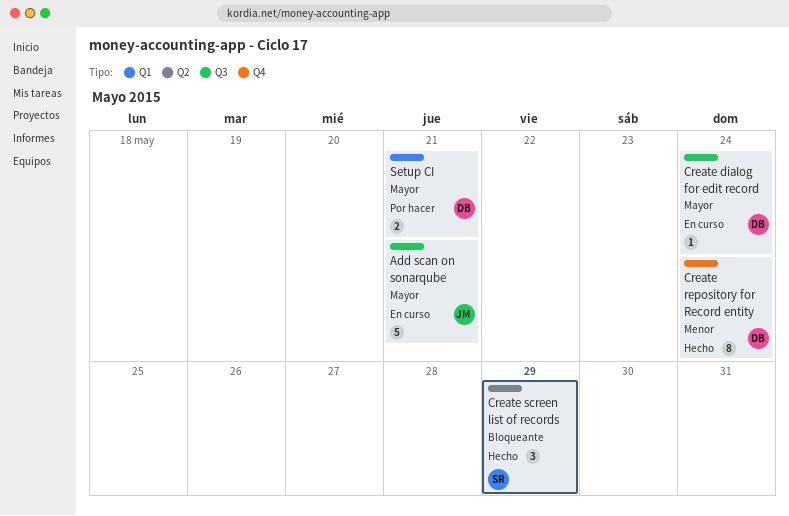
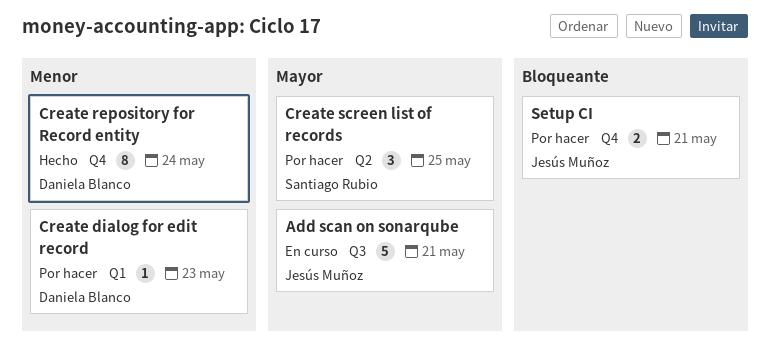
Create dialog for edit record, status: En curso -> Por hacer
Create dialog for edit record, priority: Mayor -> Menor
Create dialog for edit record, label: Q3 -> Q1
Create dialog for edit record, due: May 24 -> May 23
Create screen list of records, status: Hecho -> Por hacer
Create screen list of records, priority: Bloqueante -> Mayor
Create screen list of records, due: May 29 -> May 25
Setup CI, owner: Daniela Blanco -> Jesús Muñoz
Setup CI, priority: Mayor -> Bloqueante
Setup CI, label: Q1 -> Q4

